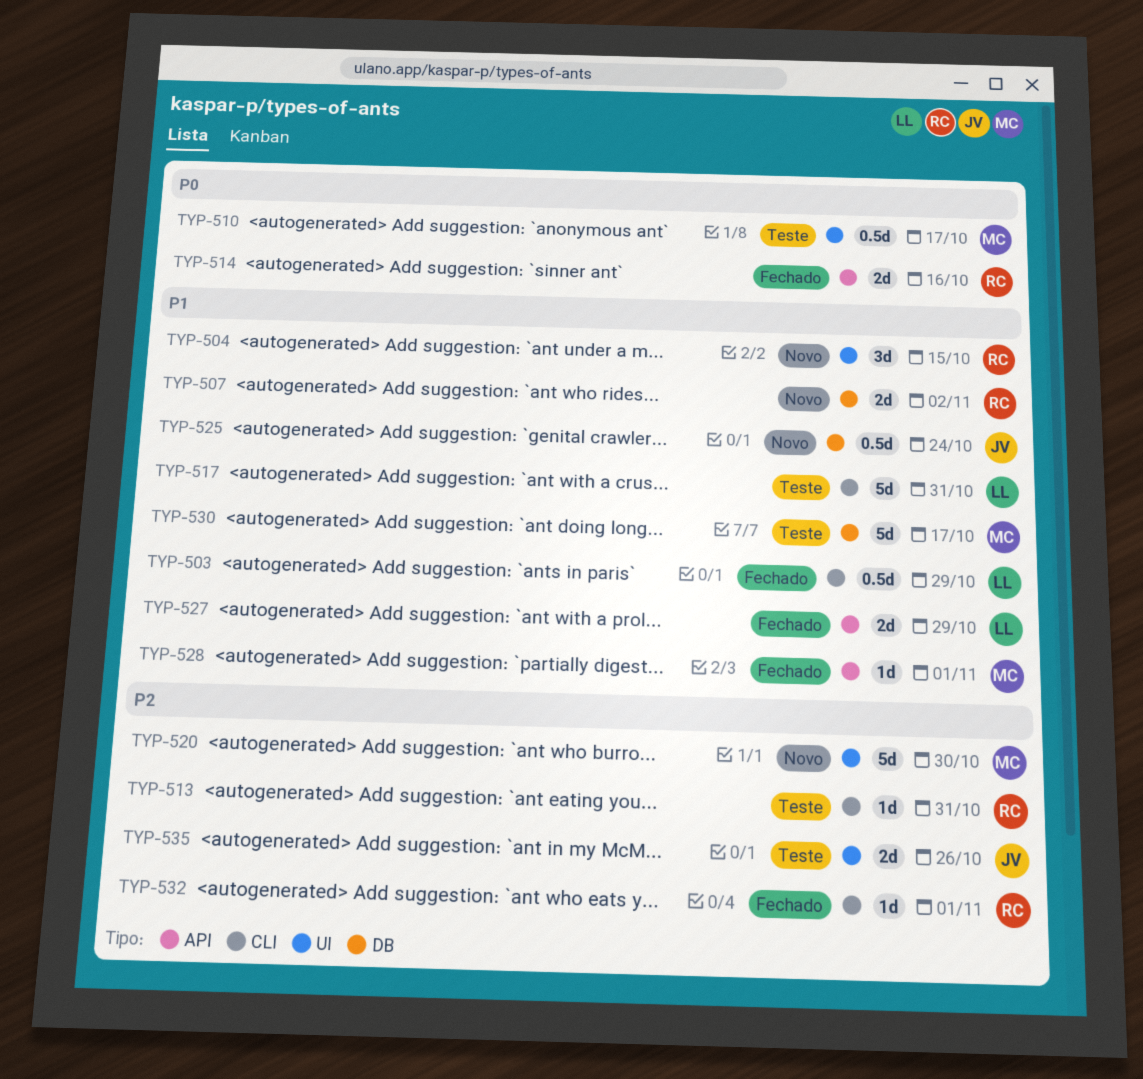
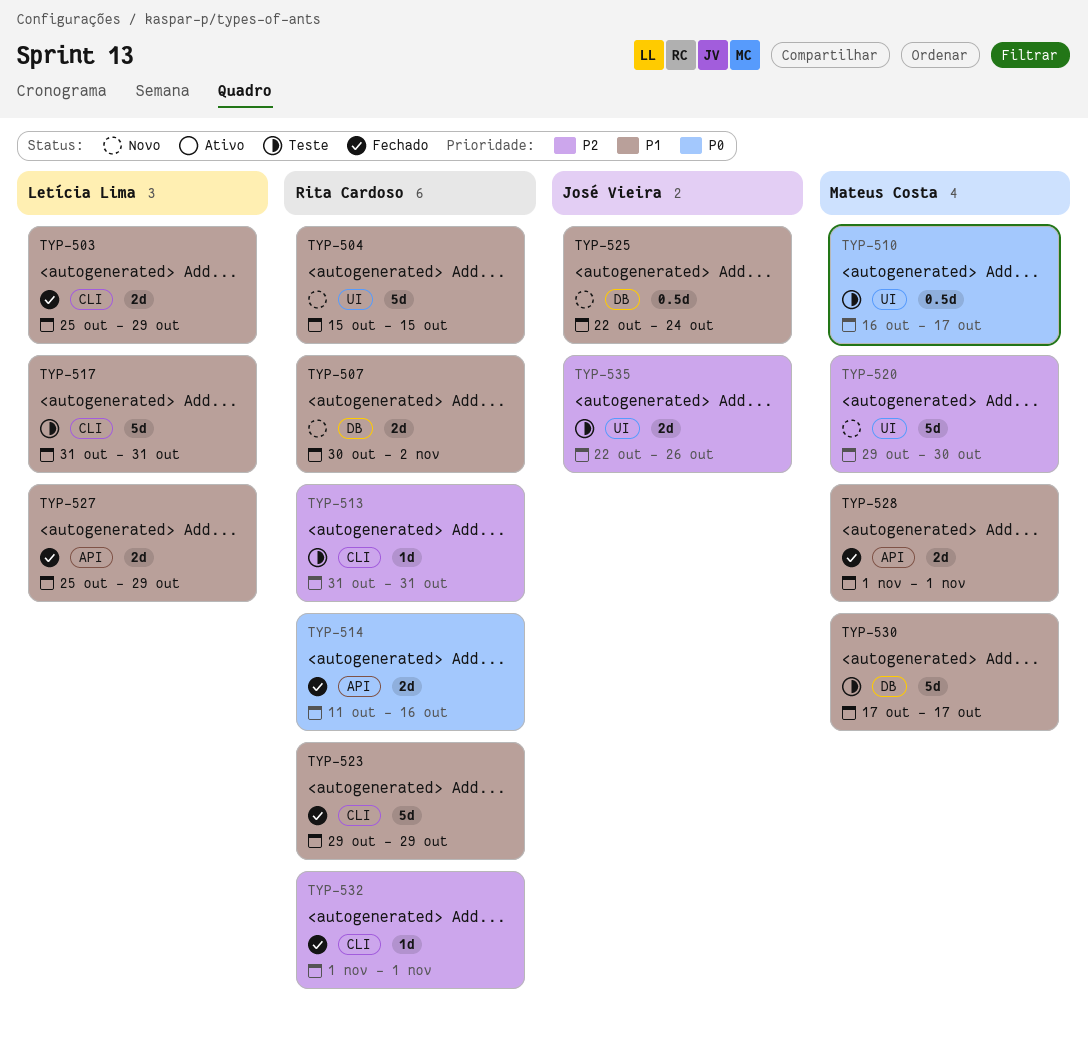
TYP-503, estimate: 0.5d -> 2d
TYP-504, estimate: 3d -> 5d
TYP-523: none -> present
TYP-528, estimate: 1d -> 2d

